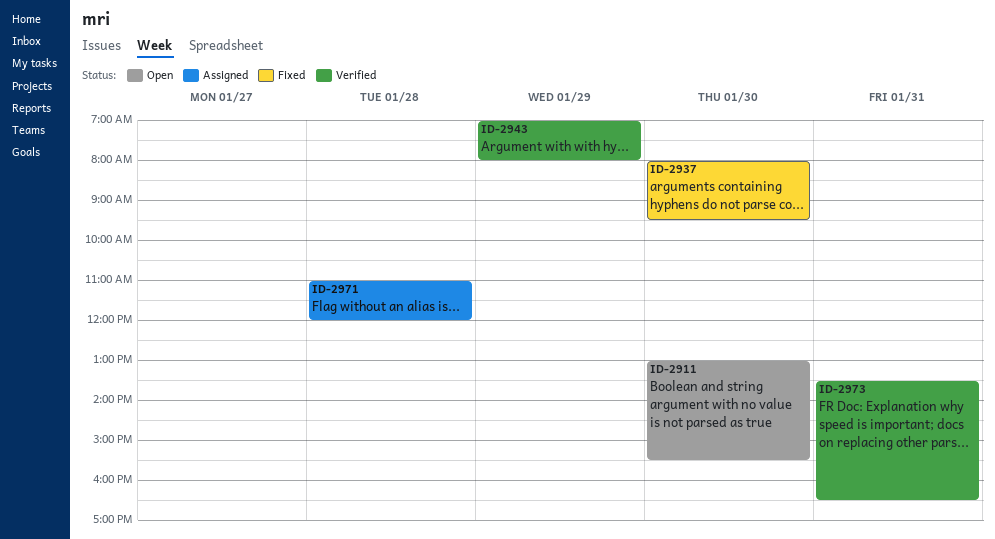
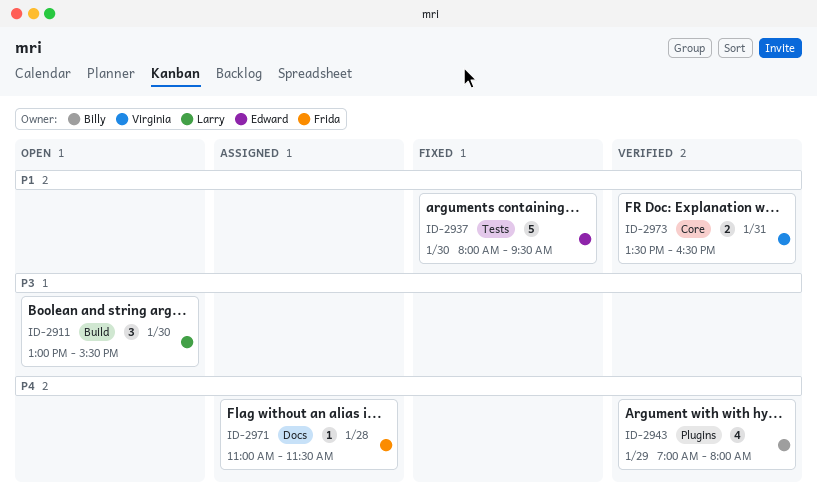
ID-2971, ends: 12:00 -> 11:30

